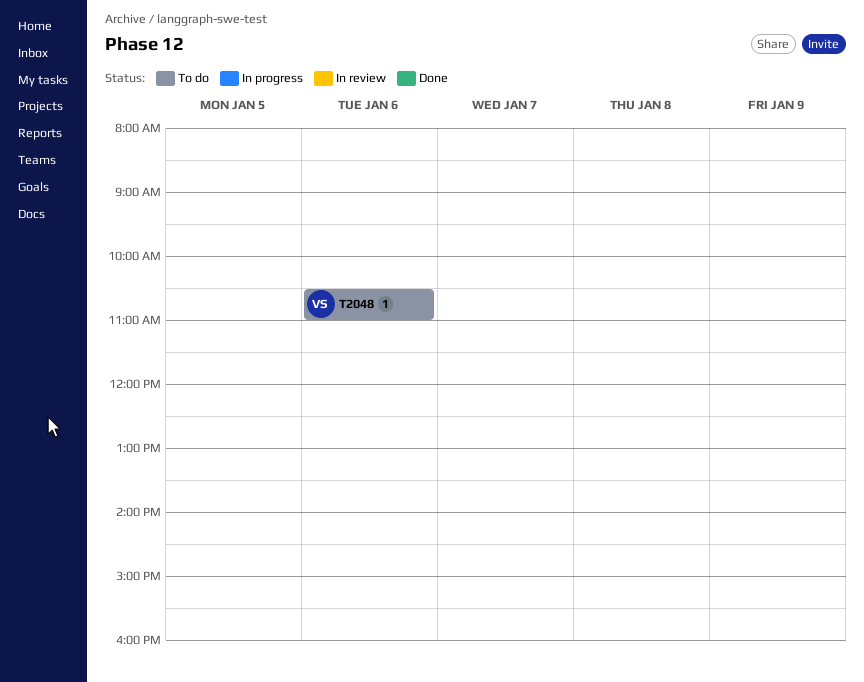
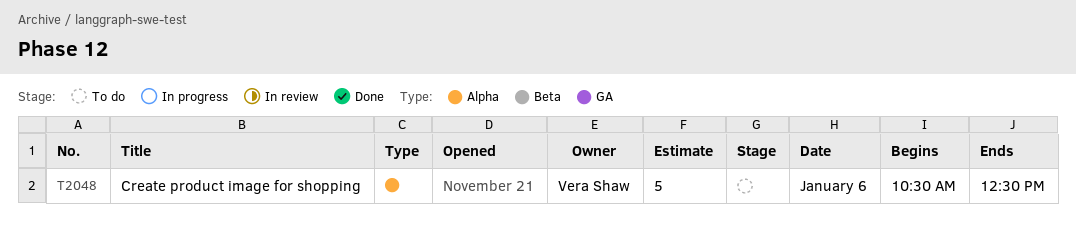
T2048, estimate: 1 -> 5
T2048, ends: 11:00 -> 12:30

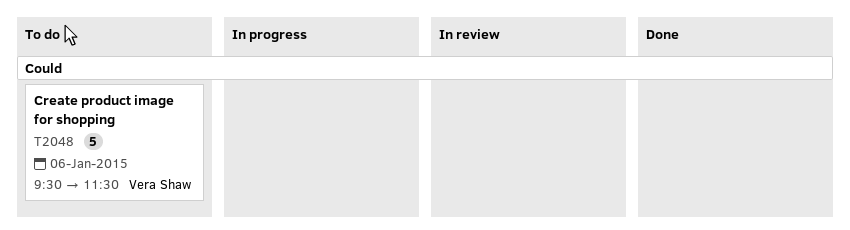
T2048, begins: 10:30 -> 09:30
T2048, ends: 12:30 -> 11:30

